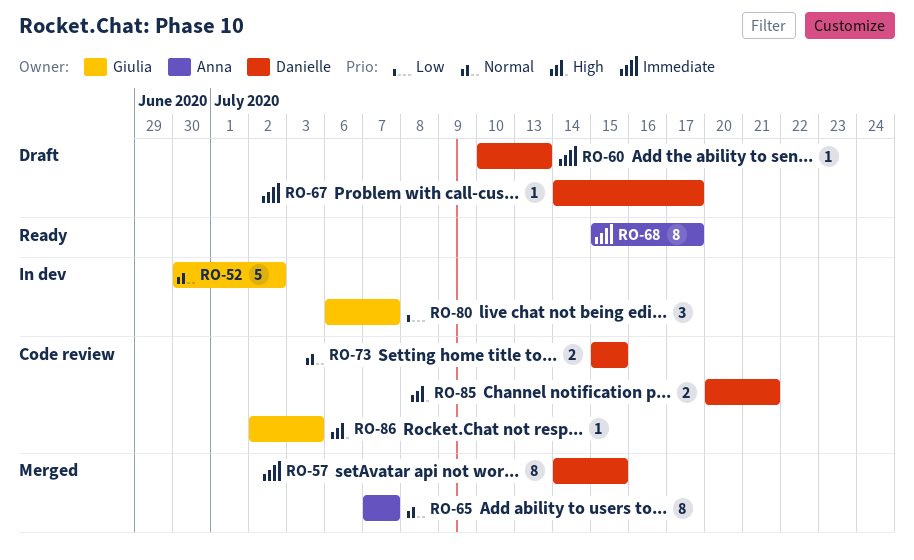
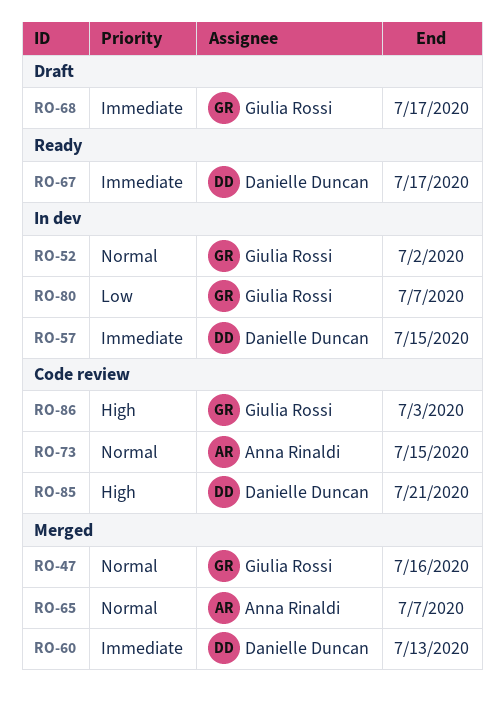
RO-47: none -> present
RO-57, status: Merged -> In dev
RO-60, status: Draft -> Merged
RO-67, status: Draft -> Ready
RO-68, status: Ready -> Draft
RO-68, owner: Anna Rinaldi -> Giulia Rossi
RO-73, owner: Danielle Duncan -> Anna Rinaldi

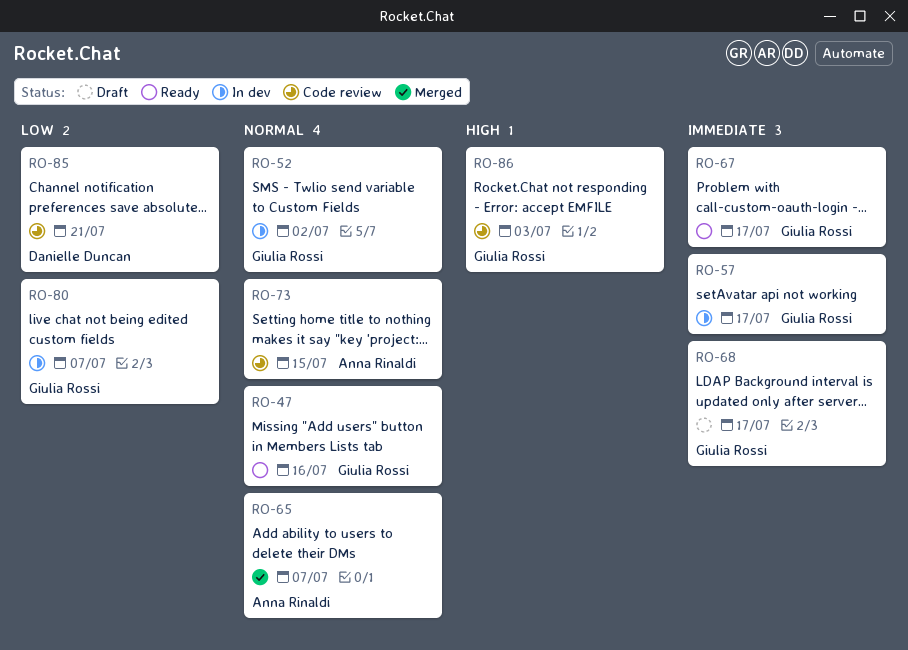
RO-47, status: Merged -> Ready
RO-57, owner: Danielle Duncan -> Giulia Rossi
RO-57, due: Jul 15 -> Jul 17
RO-60: present -> none
RO-67, owner: Danielle Duncan -> Giulia Rossi
RO-85, priority: High -> Low

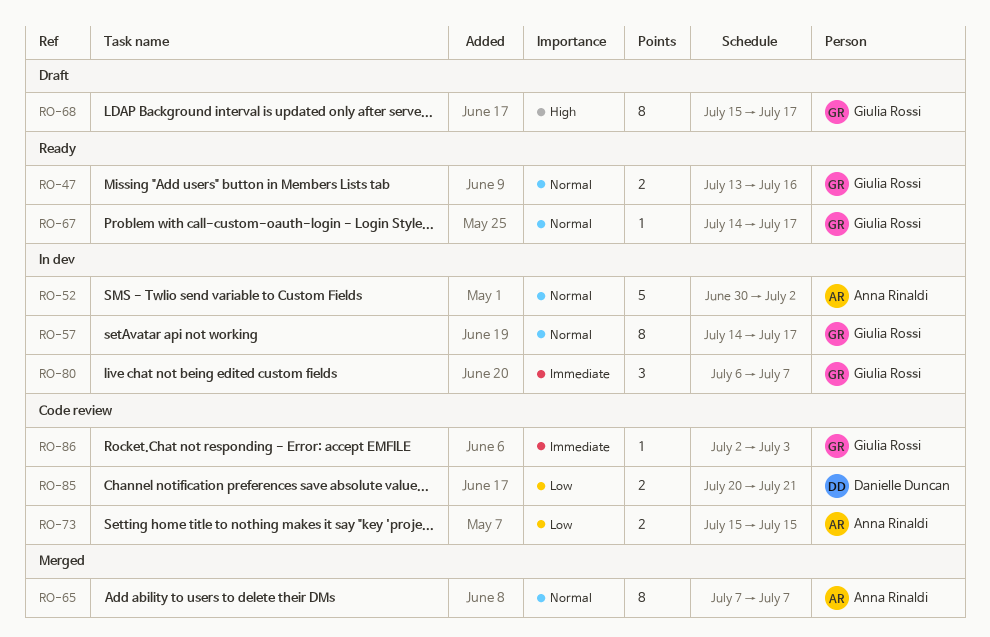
RO-52, owner: Giulia Rossi -> Anna Rinaldi
RO-57, priority: Immediate -> Normal
RO-67, priority: Immediate -> Normal
RO-68, priority: Immediate -> High
RO-73, priority: Normal -> Low
RO-80, priority: Low -> Immediate
RO-86, priority: High -> Immediate

